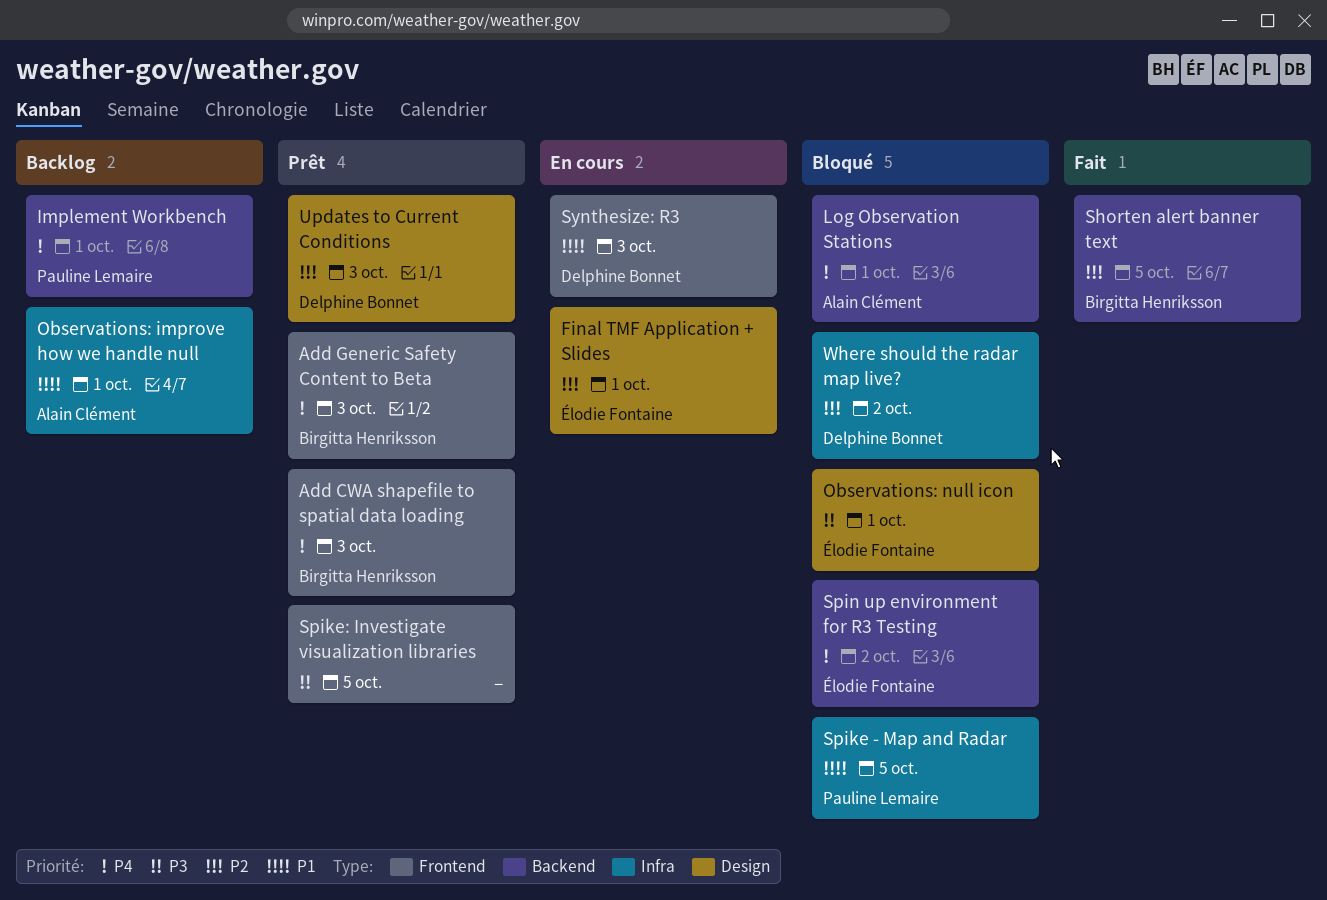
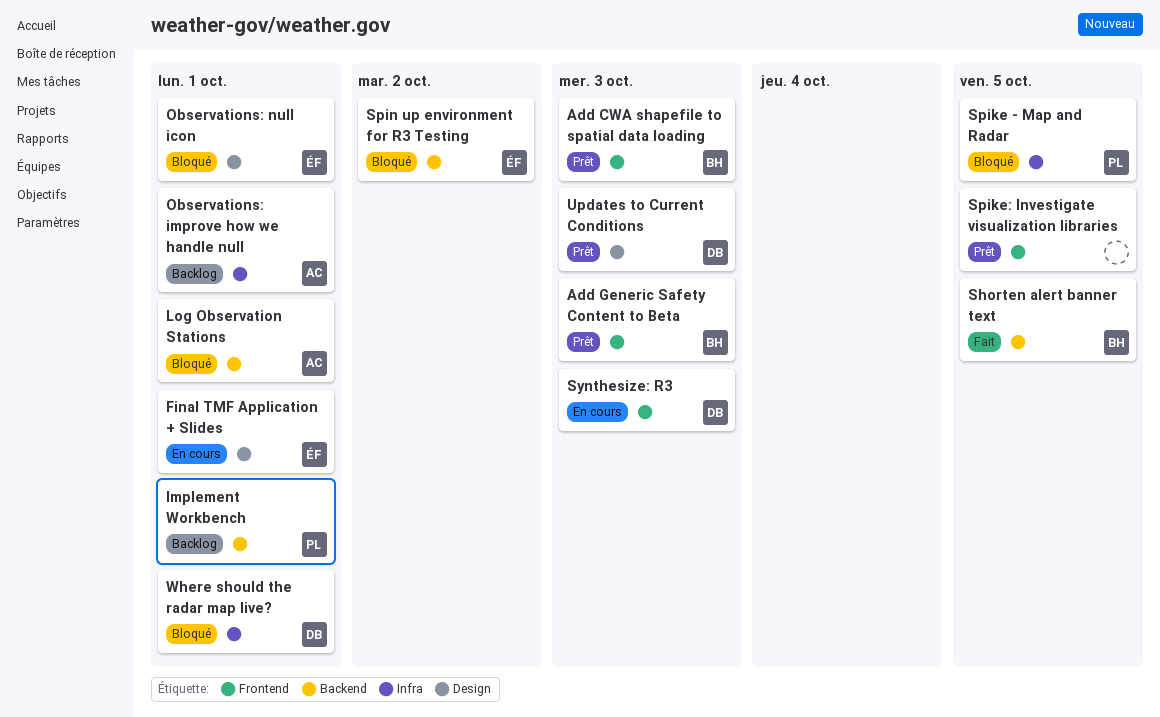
Where should the radar map live?, due: Oct 2 -> Oct 1

